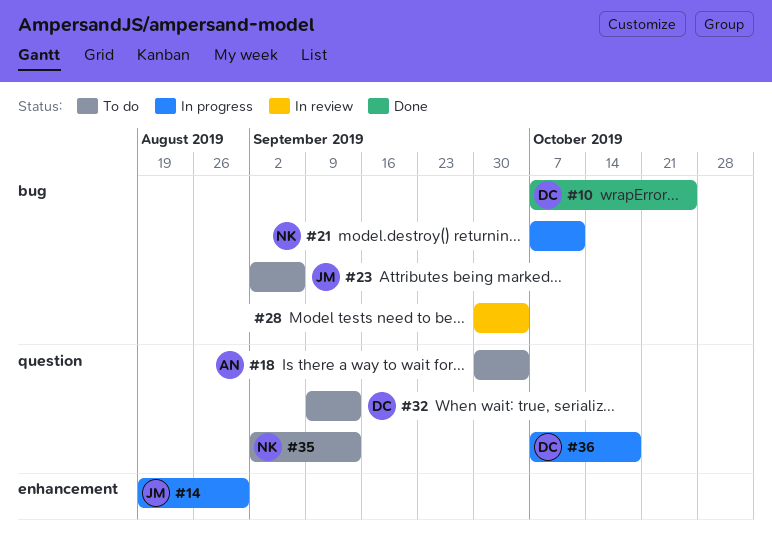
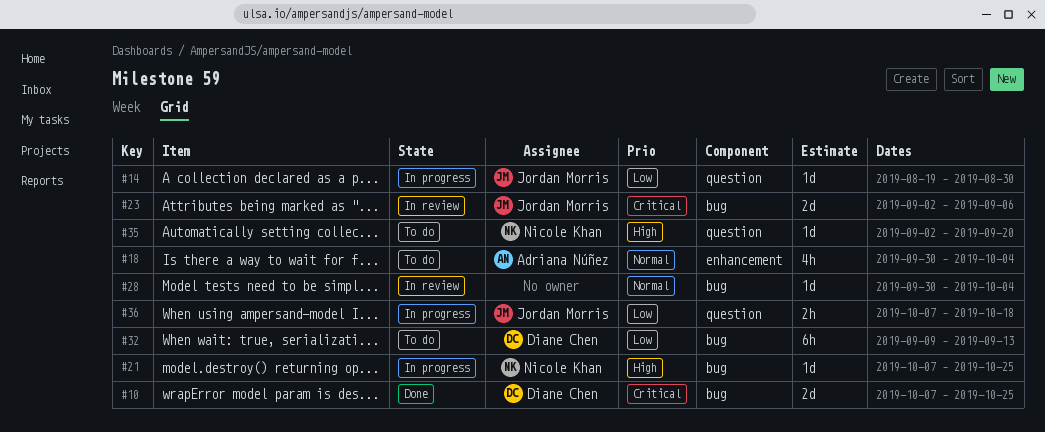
#14, label: enhancement -> question
#18, label: question -> enhancement
#21, due: Oct 11 -> Oct 25
#23, status: To do -> In review
#32, label: question -> bug
#35, due: Sep 13 -> Sep 20
#36, owner: Diane Chen -> Jordan Morris

